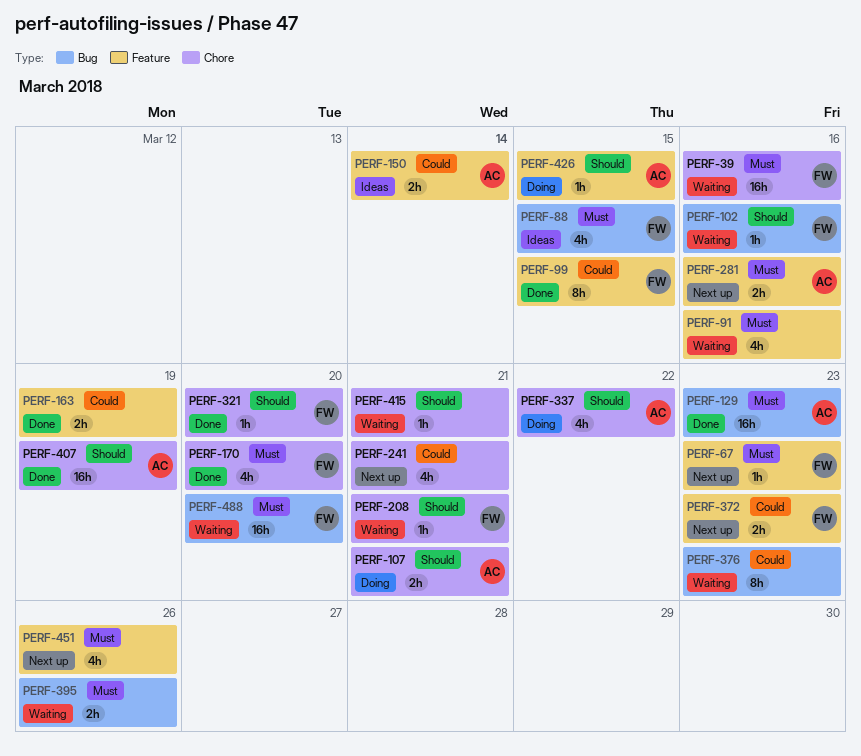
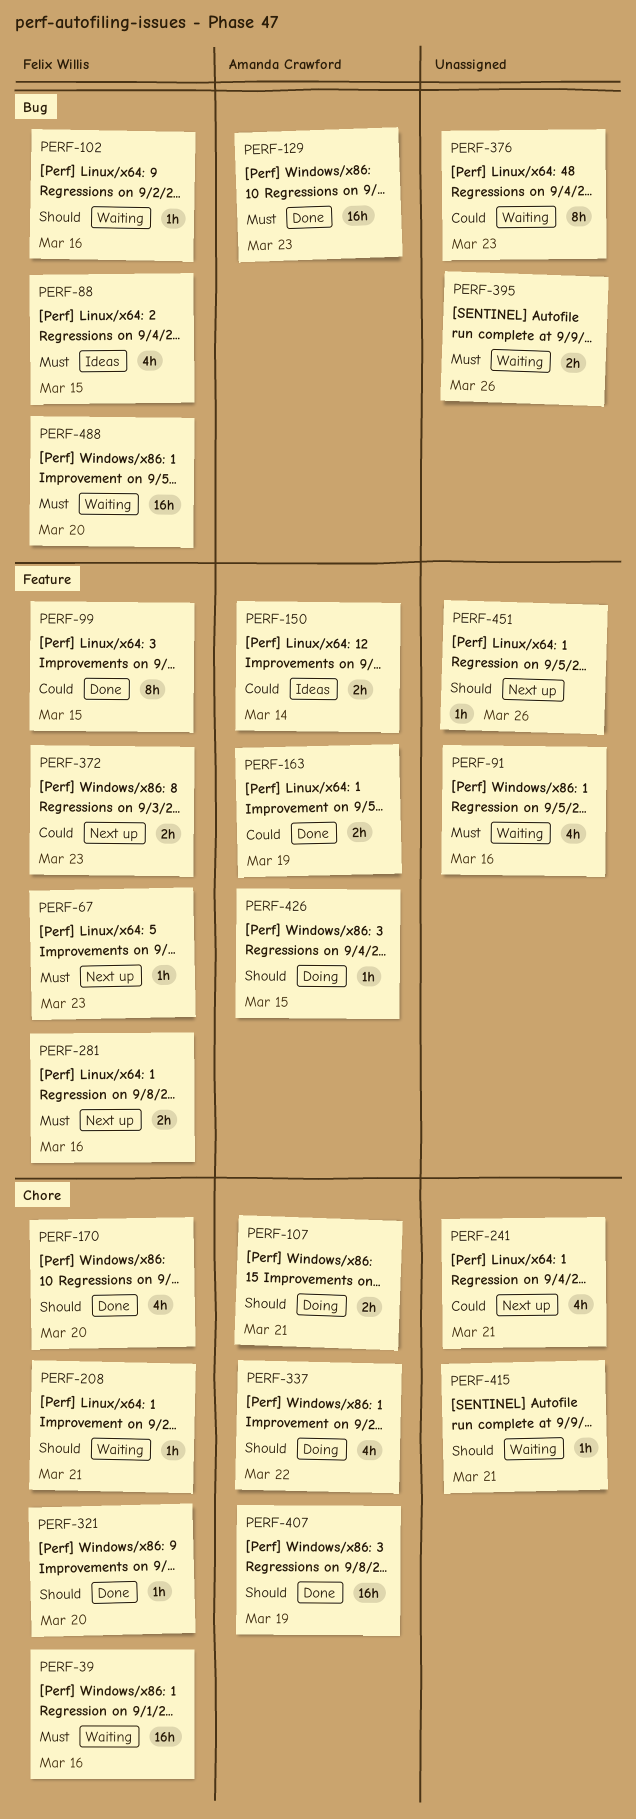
PERF-163, owner: none -> Amanda Crawford
PERF-170, priority: Must -> Should
PERF-281, owner: Amanda Crawford -> Felix Willis
PERF-451, priority: Must -> Should
PERF-451, estimate: 4h -> 1h

